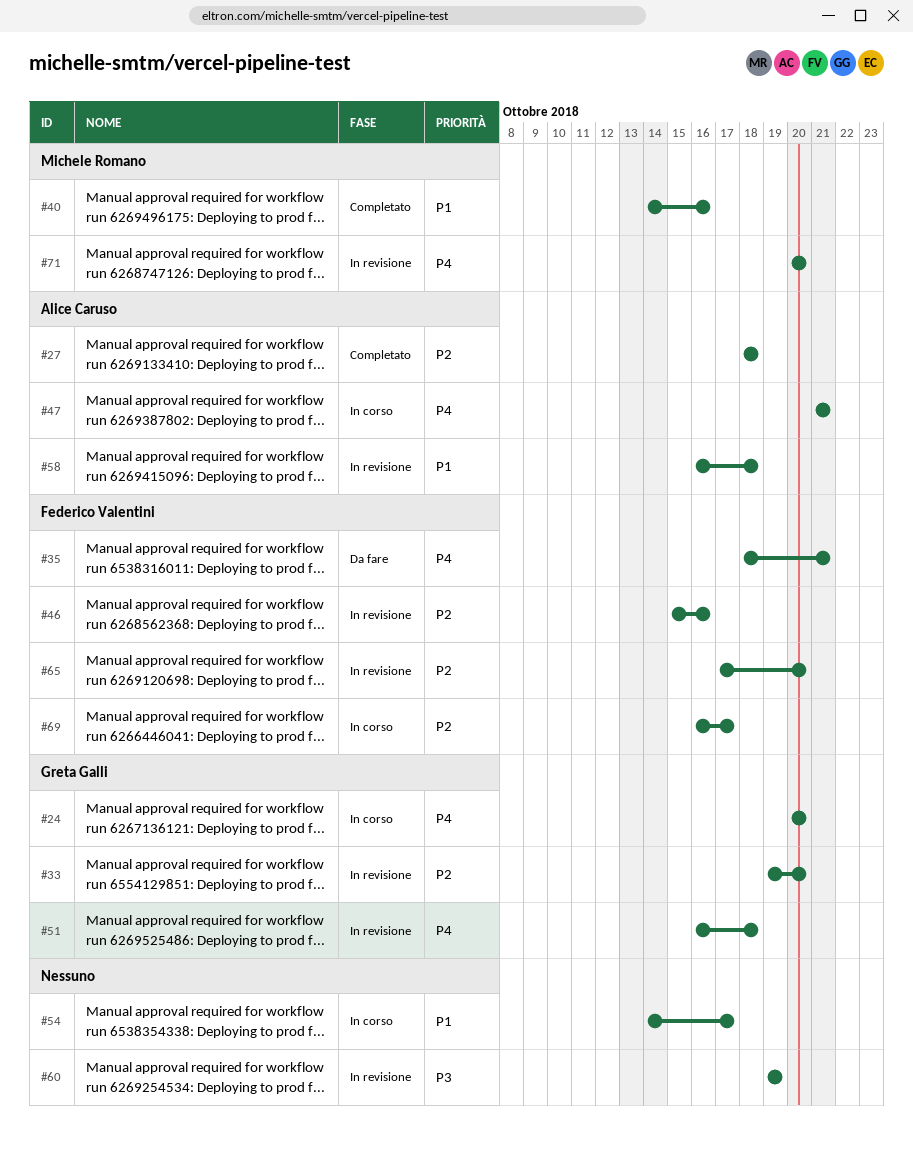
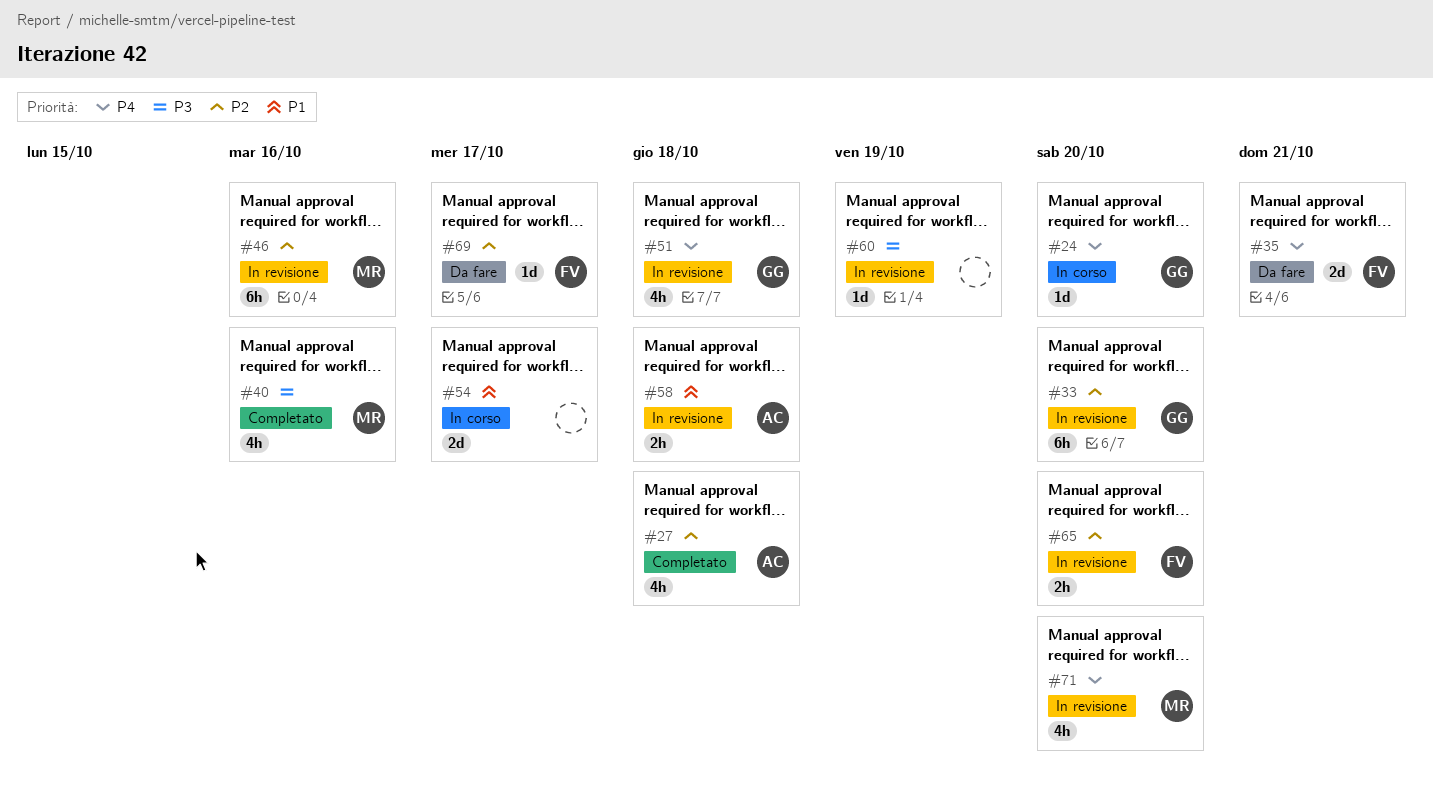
#40, priority: P1 -> P3
#46, owner: Federico Valentini -> Michele Romano
#47: present -> none
#69, status: In corso -> Da fare

